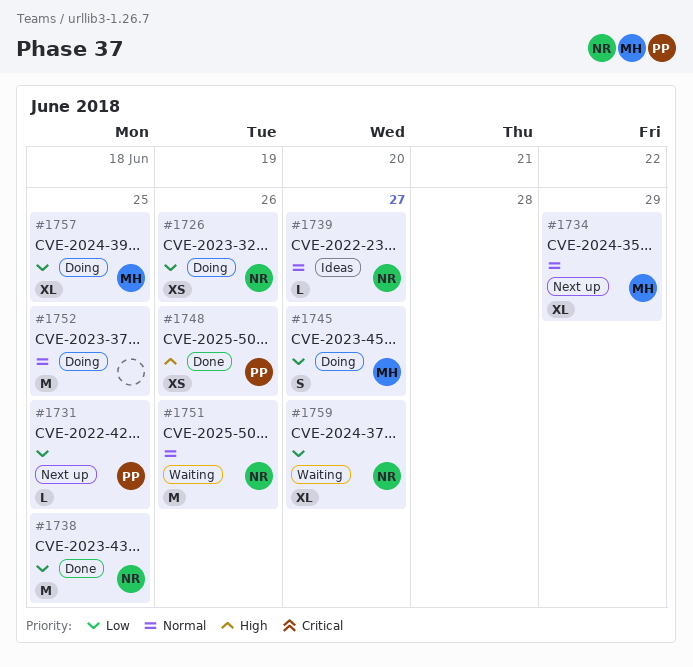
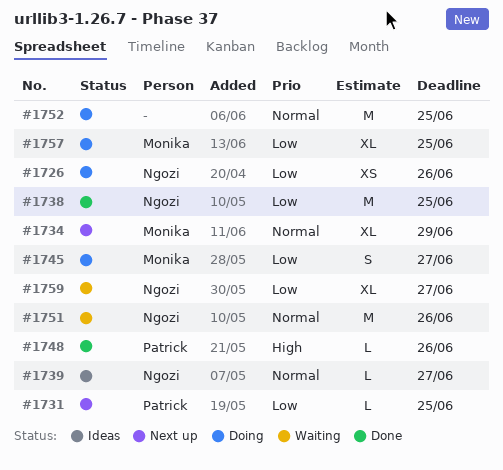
#1748, estimate: XS -> L

